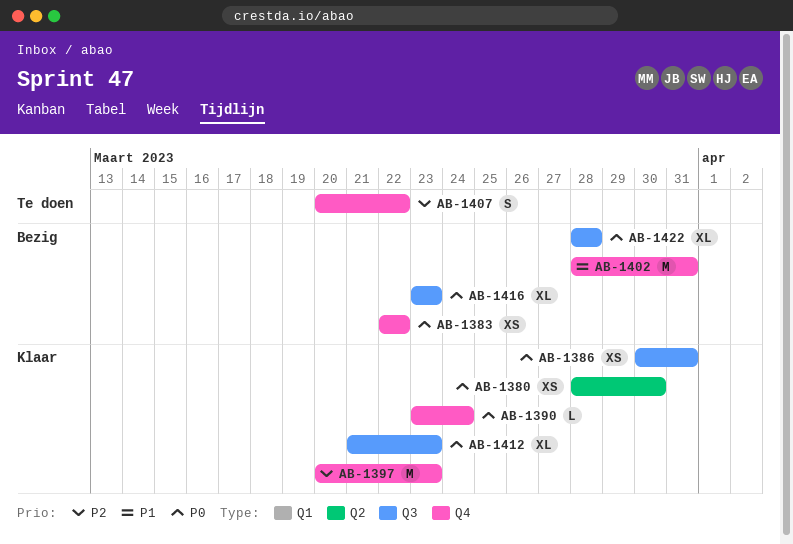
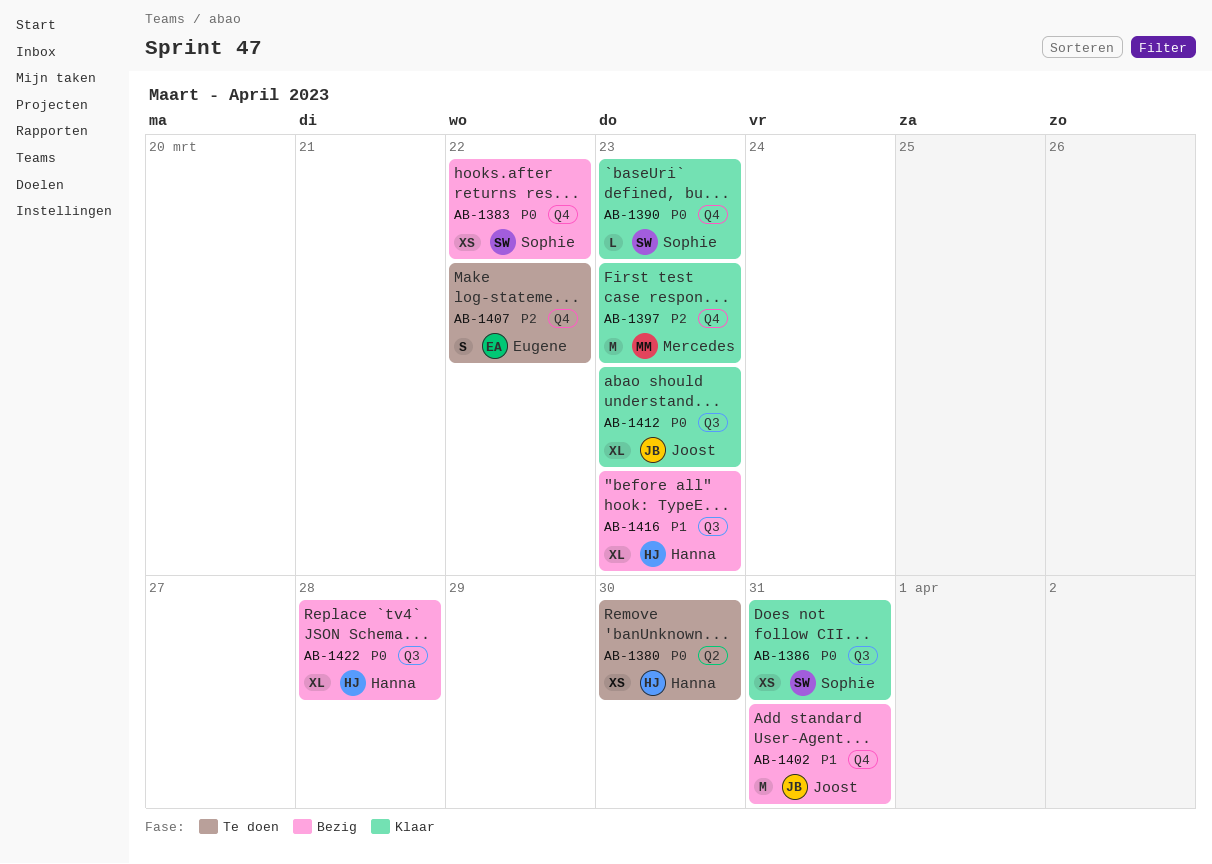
AB-1380, status: Klaar -> Te doen
AB-1390, due: Mar 24 -> Mar 23
AB-1416, priority: P0 -> P1

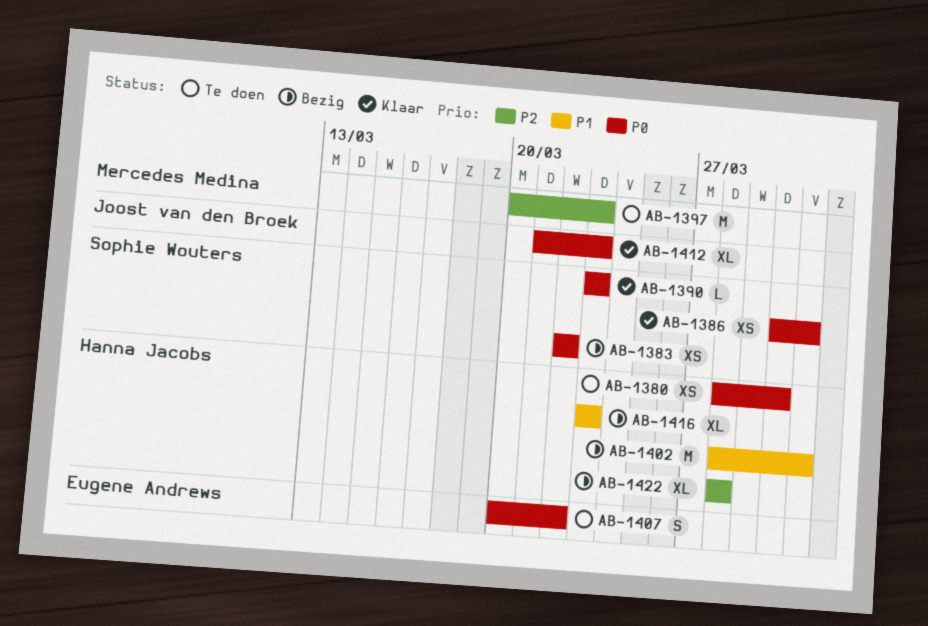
AB-1397, status: Klaar -> Te doen
AB-1402, owner: Joost van den Broek -> Hanna Jacobs
AB-1407, priority: P2 -> P0
AB-1422, priority: P0 -> P2

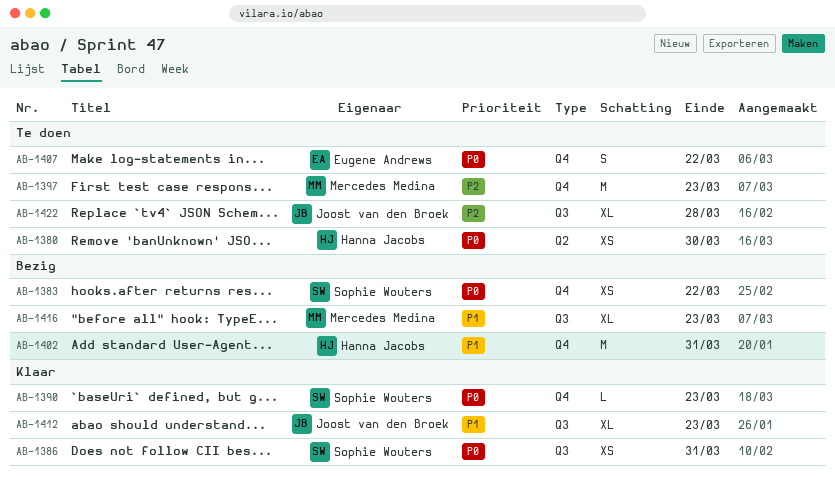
AB-1412, priority: P0 -> P1
AB-1416, owner: Hanna Jacobs -> Mercedes Medina
AB-1422, status: Bezig -> Te doen
AB-1422, owner: Hanna Jacobs -> Joost van den Broek

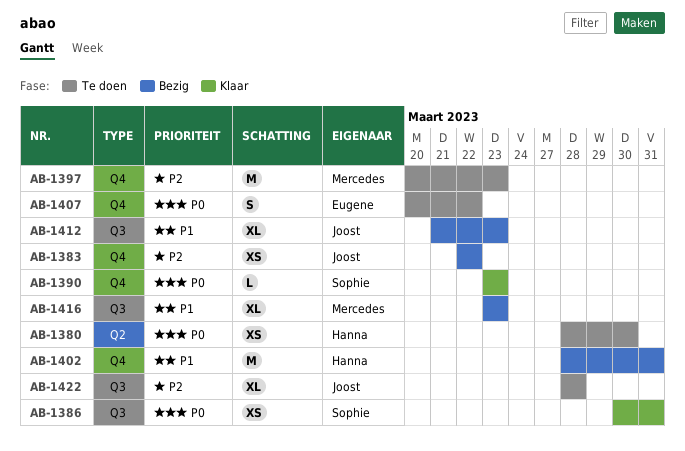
AB-1383, owner: Sophie Wouters -> Joost van den Broek
AB-1383, priority: P0 -> P2
AB-1412, status: Klaar -> Bezig

